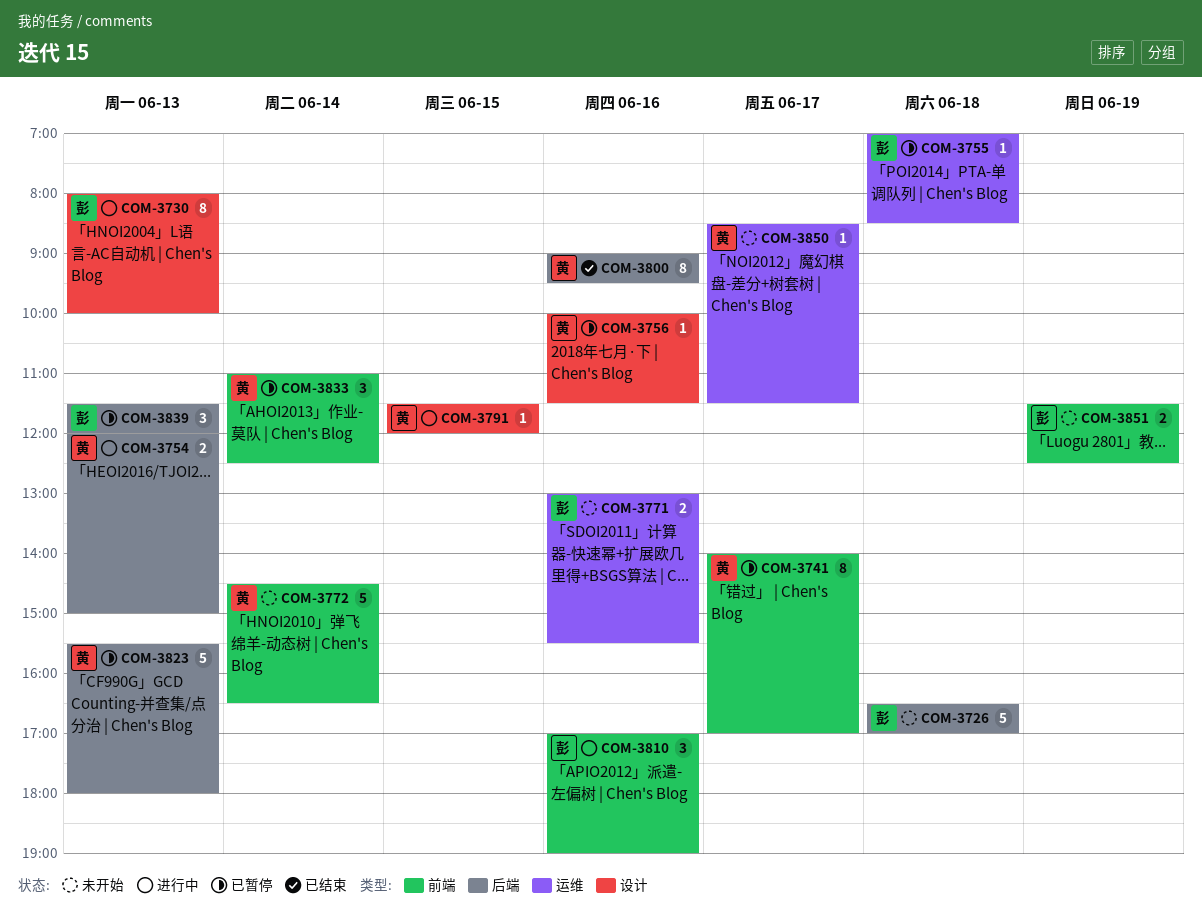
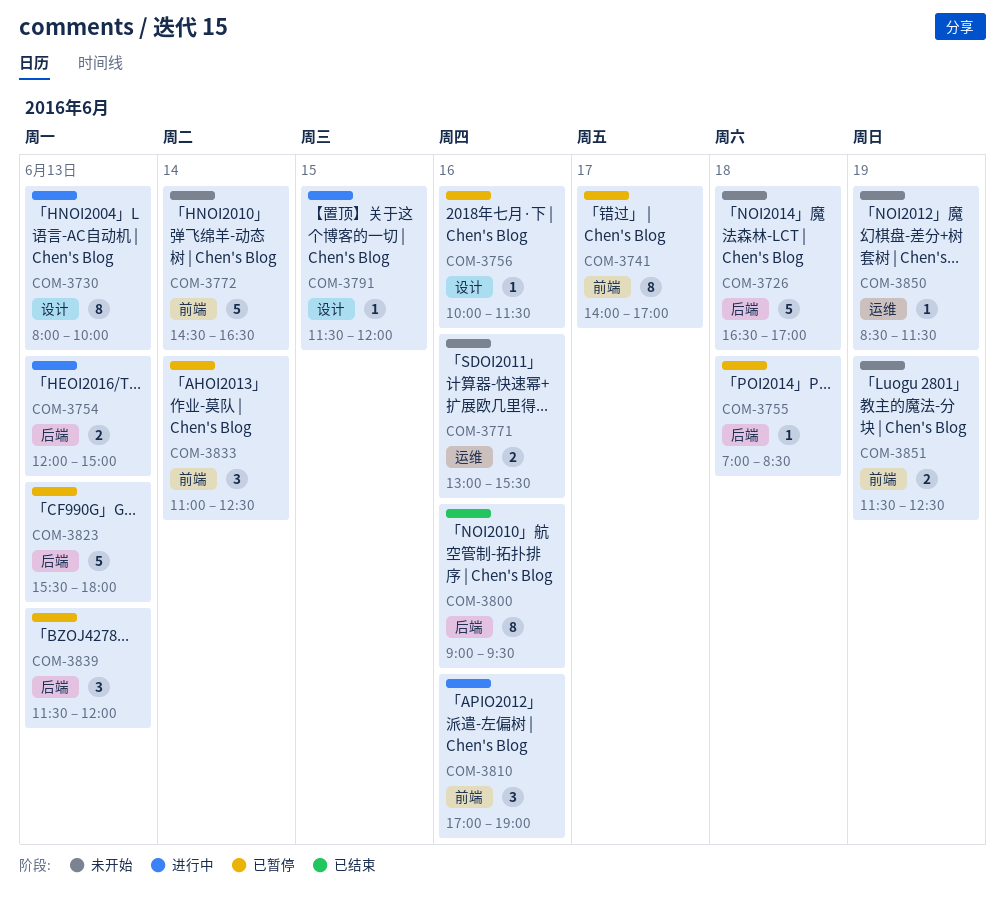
COM-3755, label: 运维 -> 后端
COM-3850, day: Jun 17 -> Jun 19

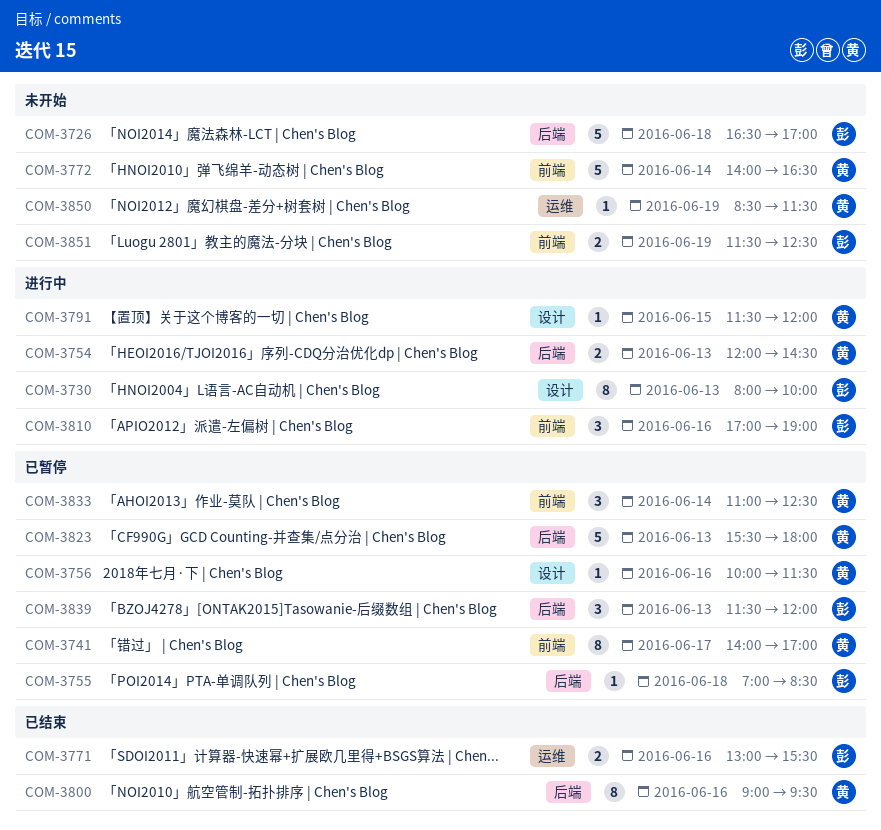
COM-3754, ends: 15:00 -> 14:30
COM-3771, status: 未开始 -> 已结束
COM-3772, begins: 14:30 -> 14:00

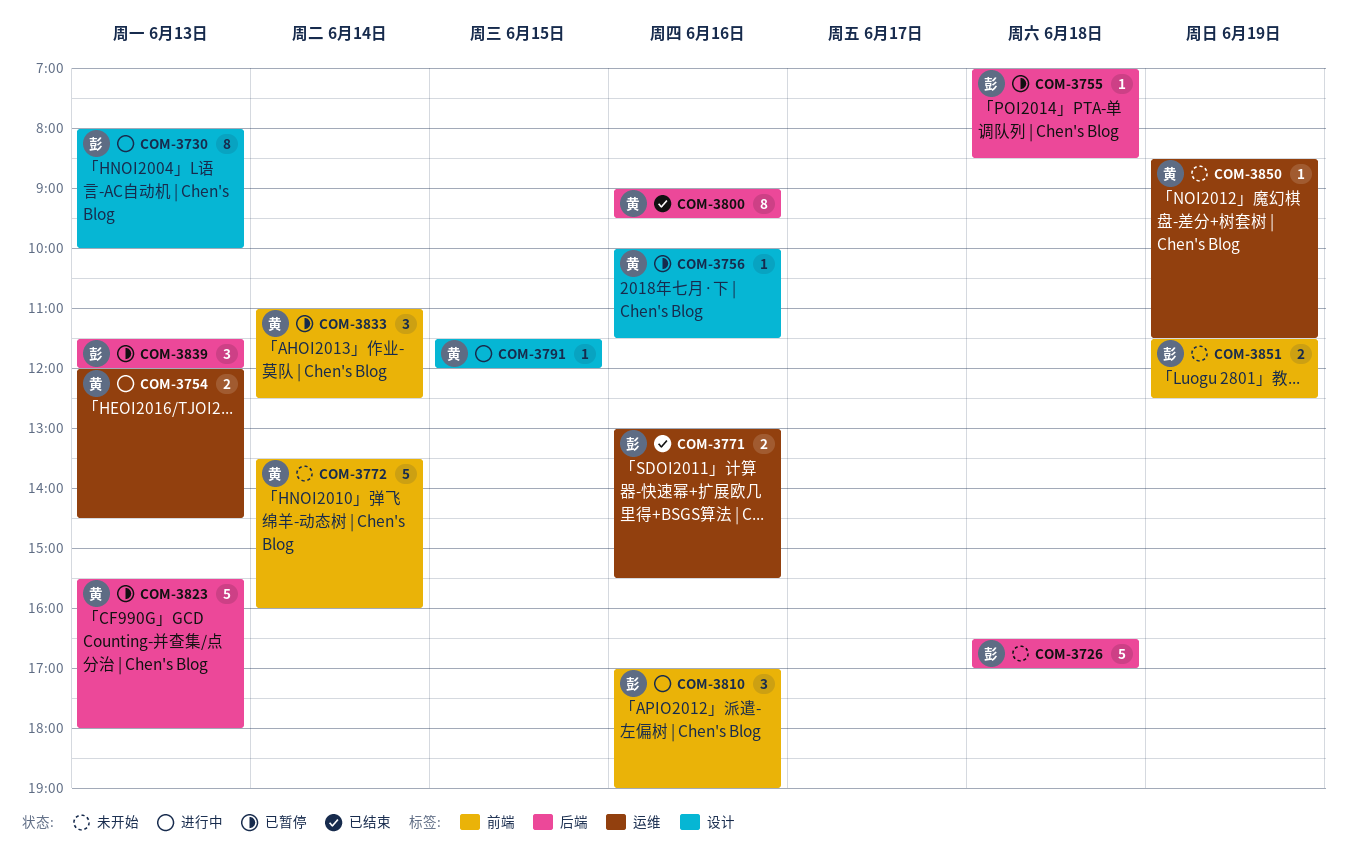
COM-3741: present -> none
COM-3754, label: 后端 -> 运维
COM-3772, begins: 14:00 -> 13:30
COM-3772, ends: 16:30 -> 16:00

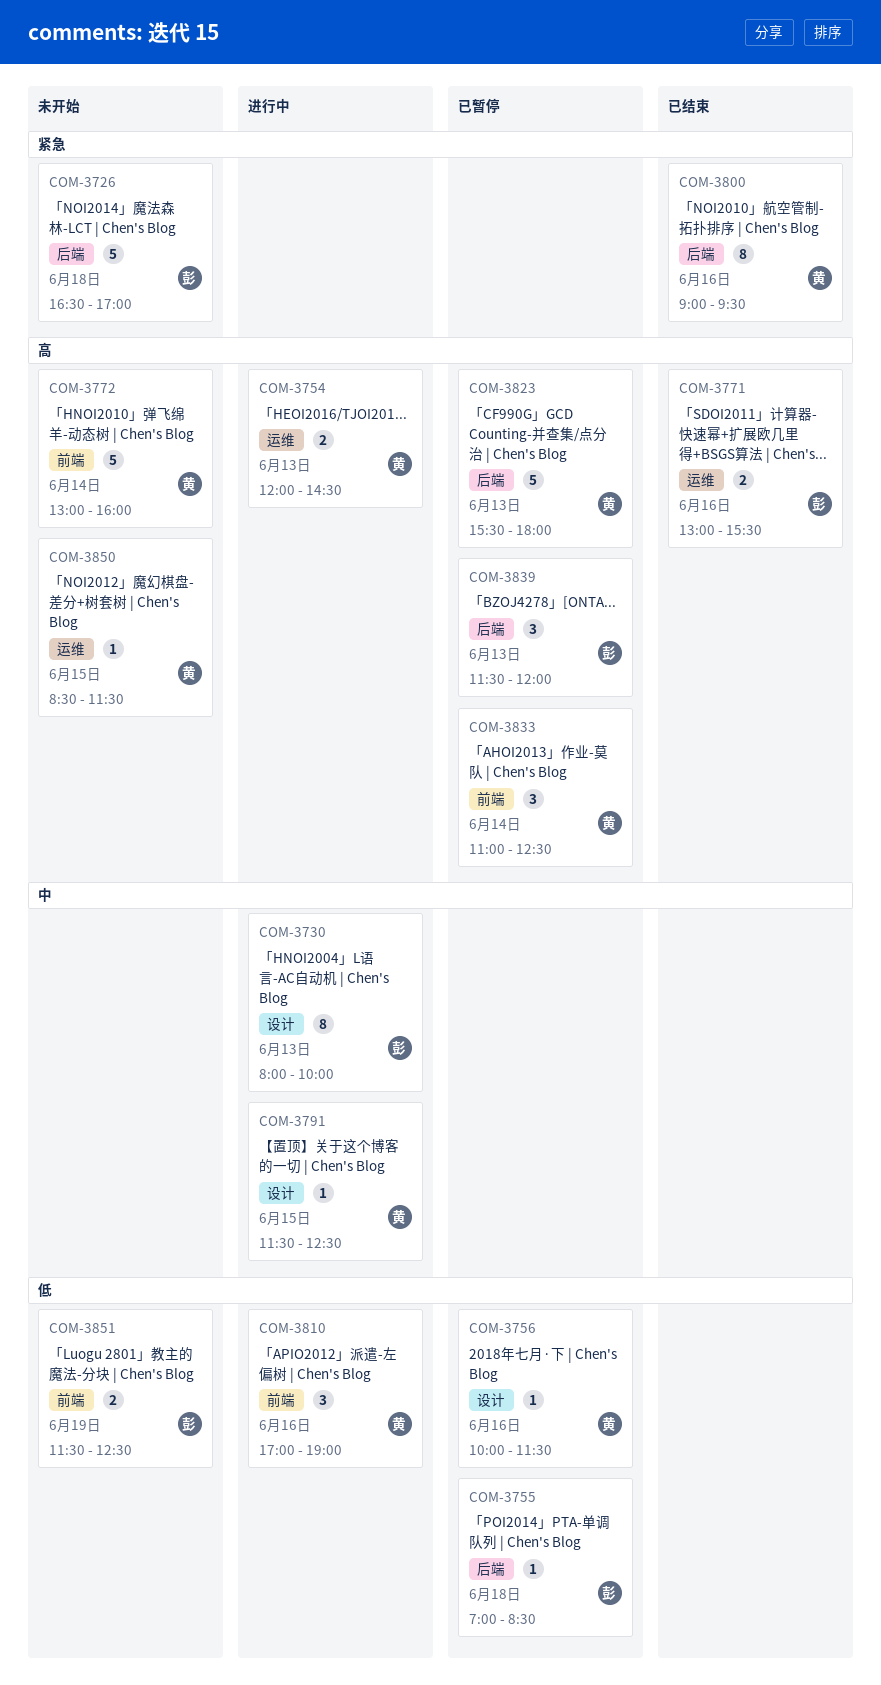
COM-3772, begins: 13:30 -> 13:00
COM-3791, ends: 12:00 -> 12:30
COM-3810, owner: 彭 -> 黄
COM-3850, day: Jun 19 -> Jun 15

